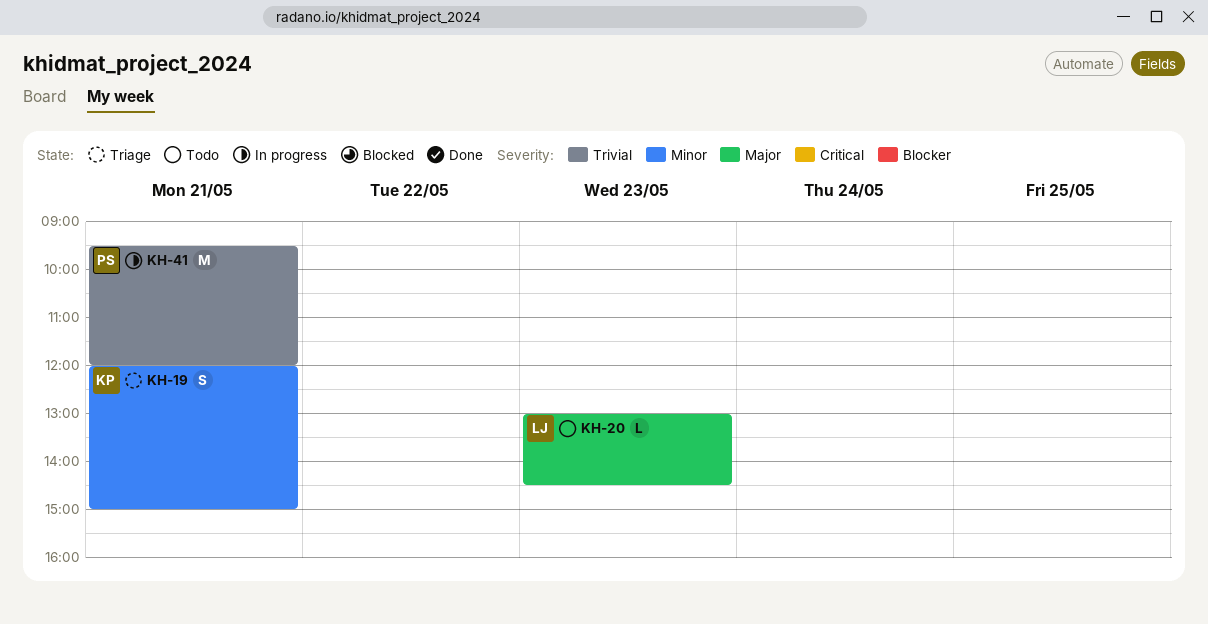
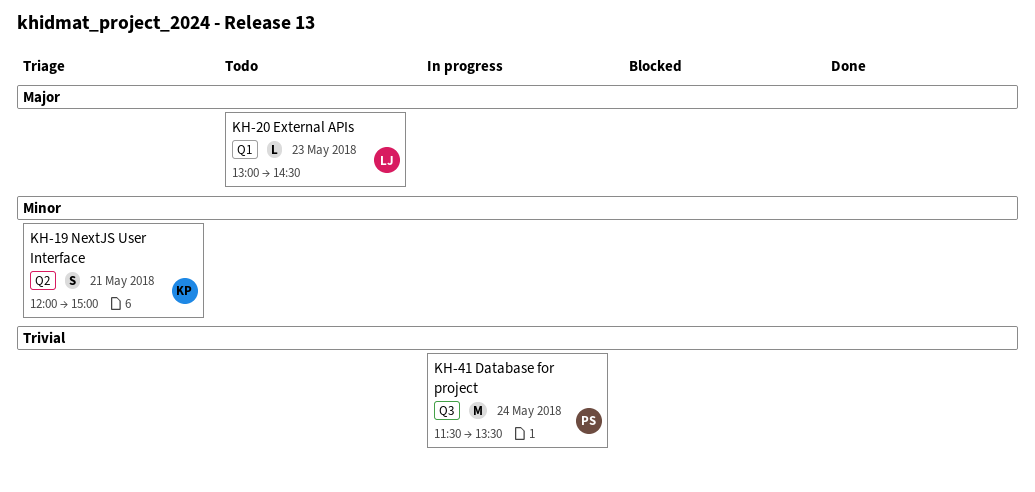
KH-41, day: May 21 -> May 24
KH-41, begins: 09:30 -> 11:30
KH-41, ends: 12:00 -> 13:30

